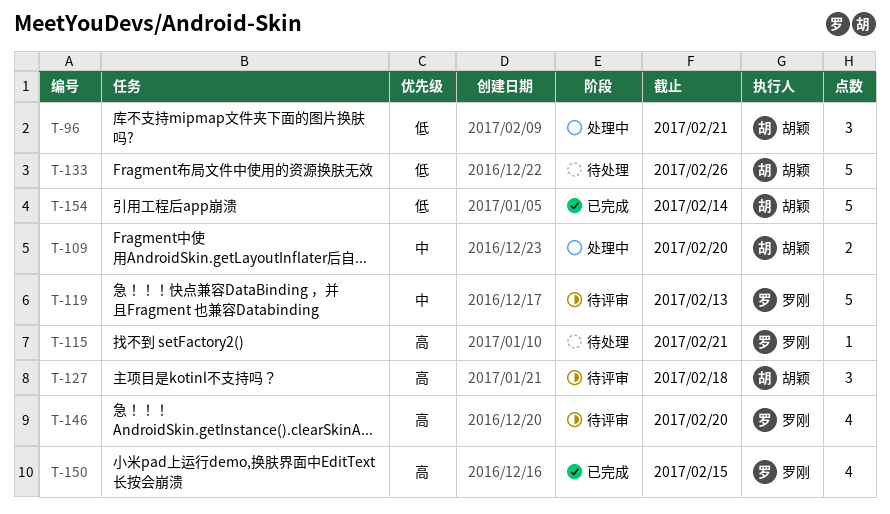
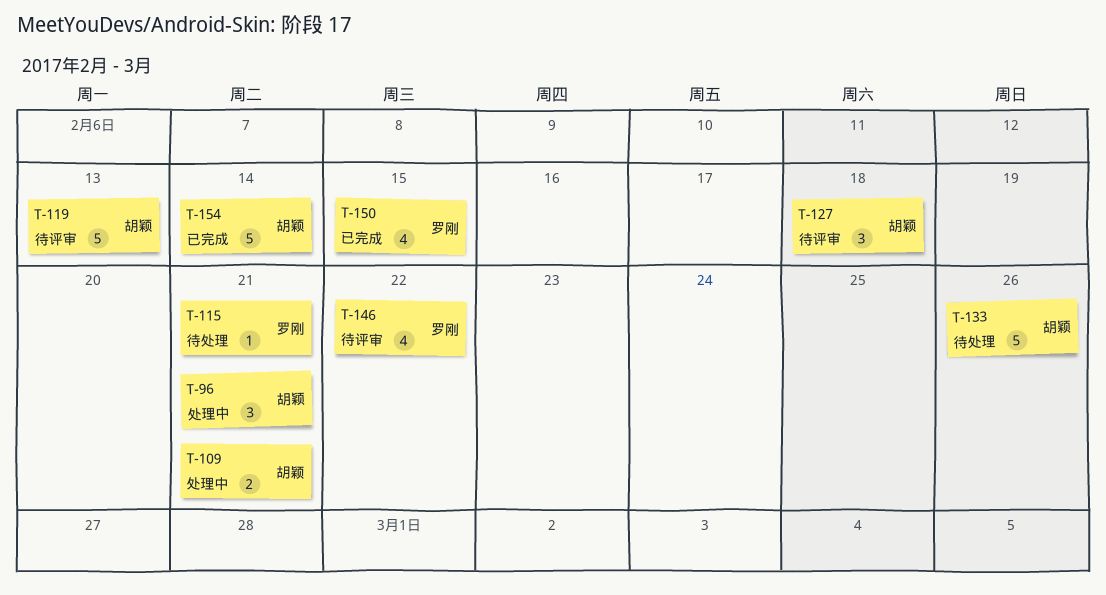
T-109, due: Feb 20 -> Feb 21
T-119, owner: 罗刚 -> 胡颖
T-146, due: Feb 20 -> Feb 22

